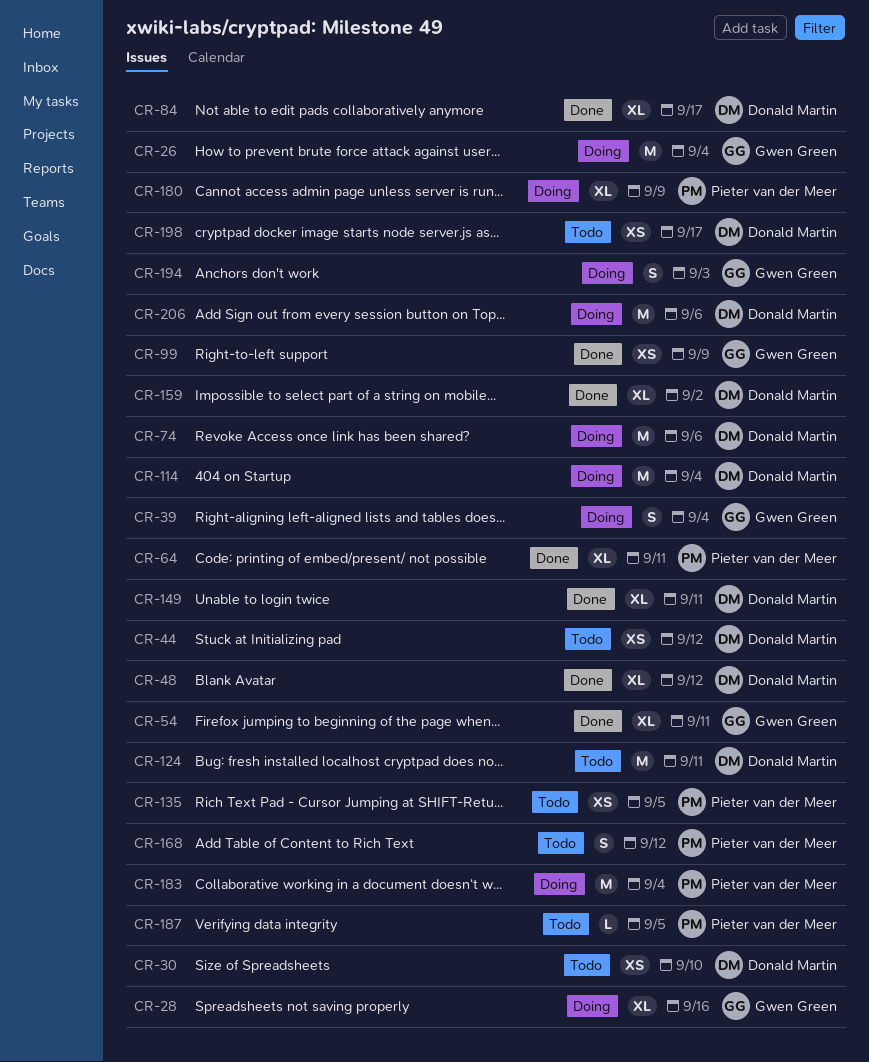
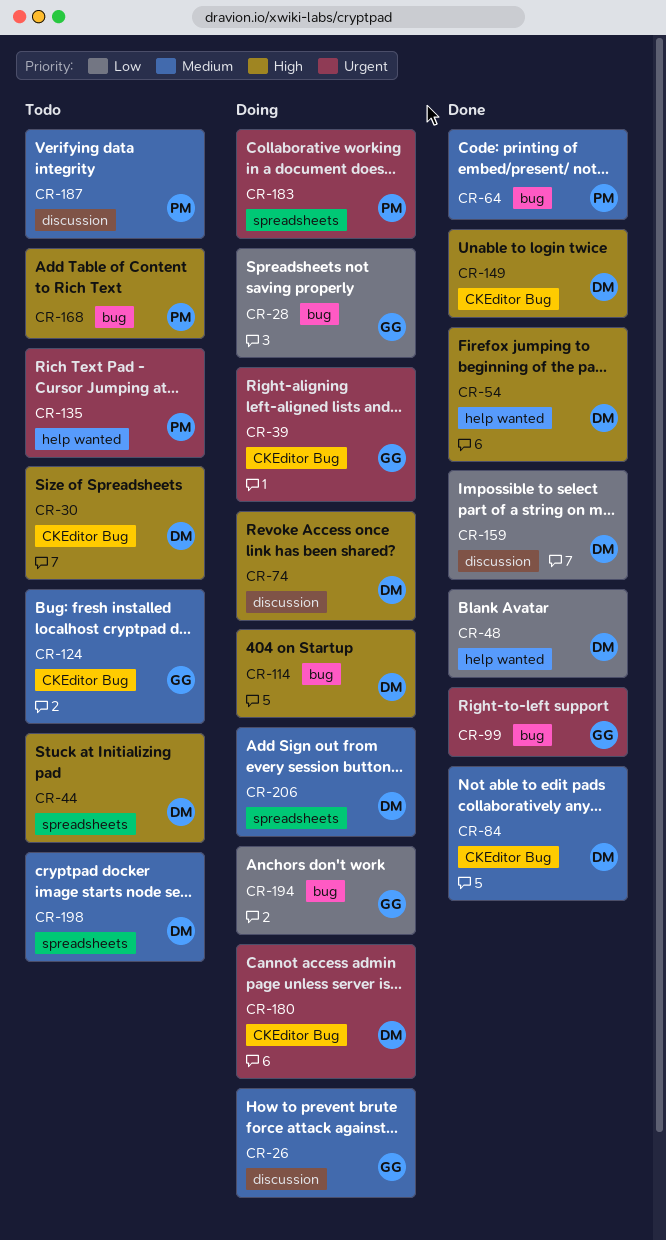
CR-54, owner: Gwen Green -> Donald Martin
CR-124, owner: Donald Martin -> Gwen Green
CR-180, owner: Pieter van der Meer -> Donald Martin

